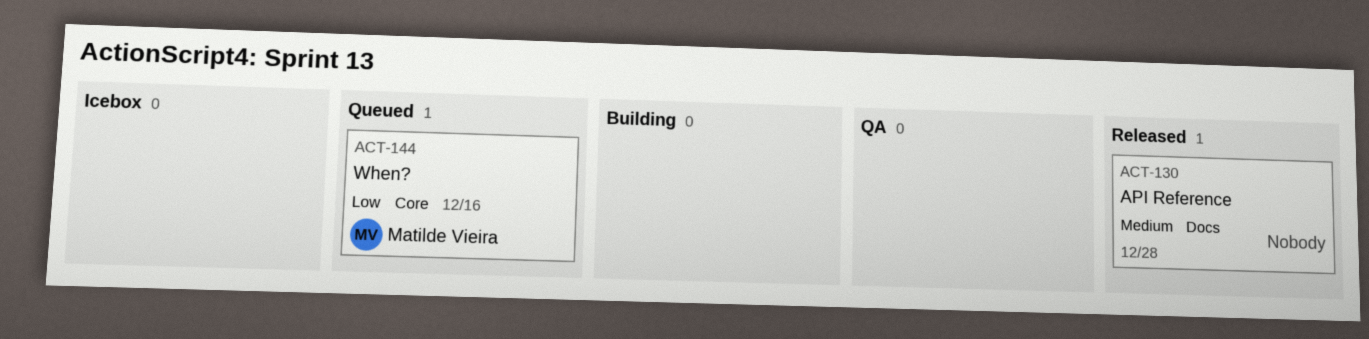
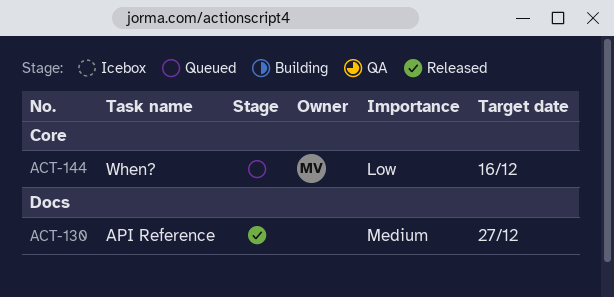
ACT-130, due: Dec 28 -> Dec 27

